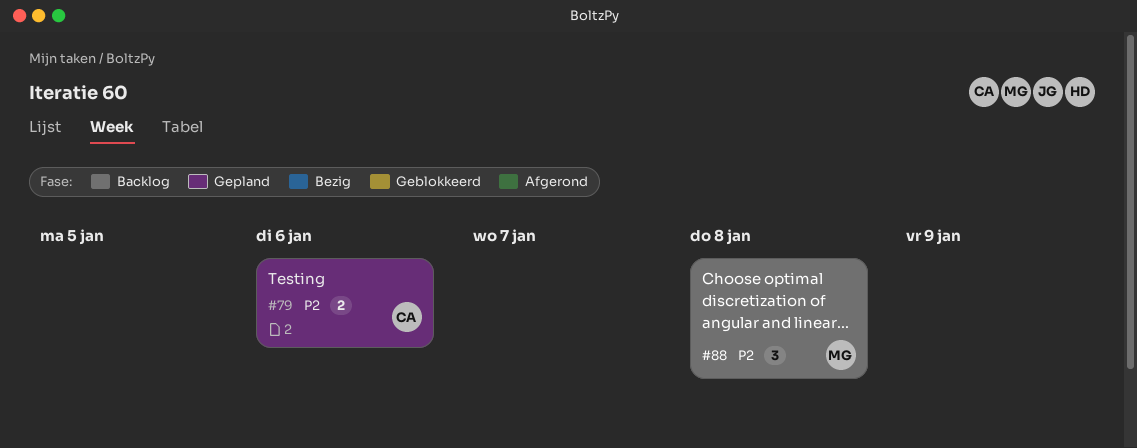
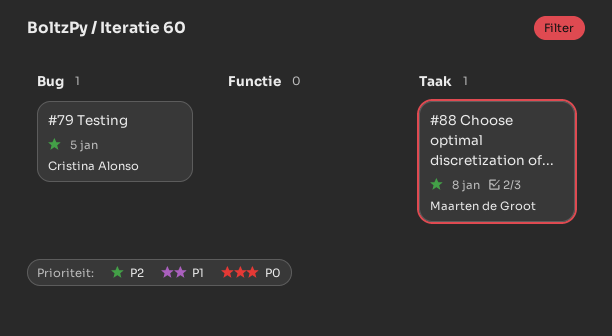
#79, due: Jan 6 -> Jan 5

